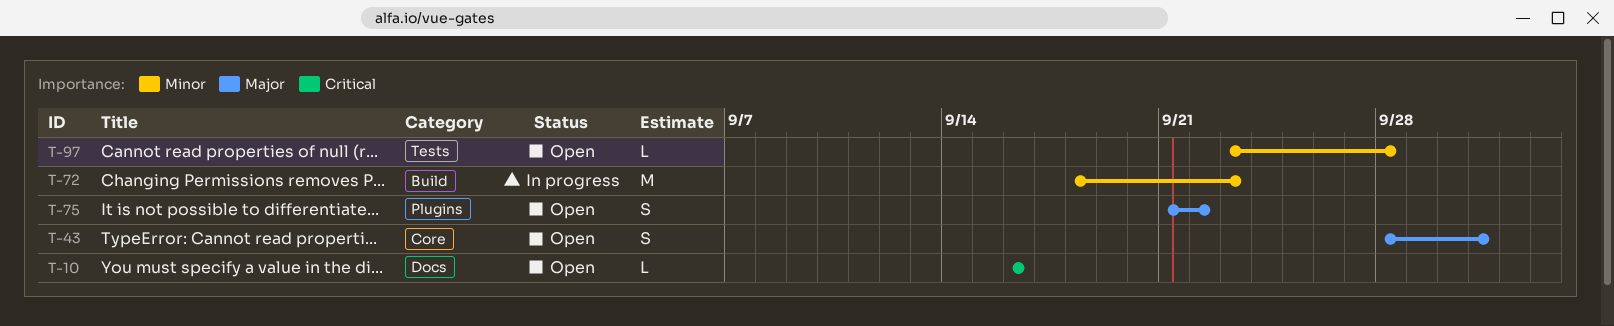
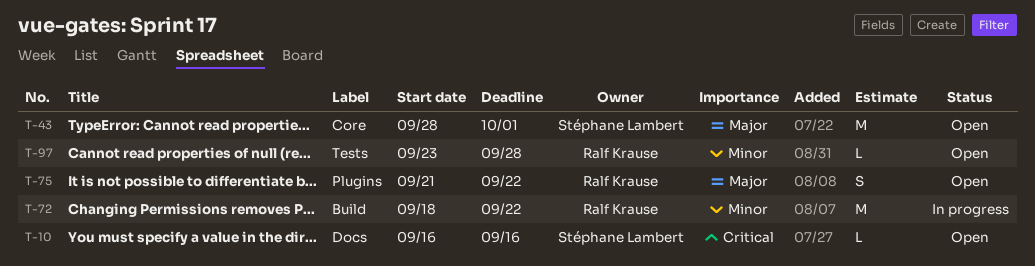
T-43, estimate: S -> M
T-72, due: Sep 23 -> Sep 22

